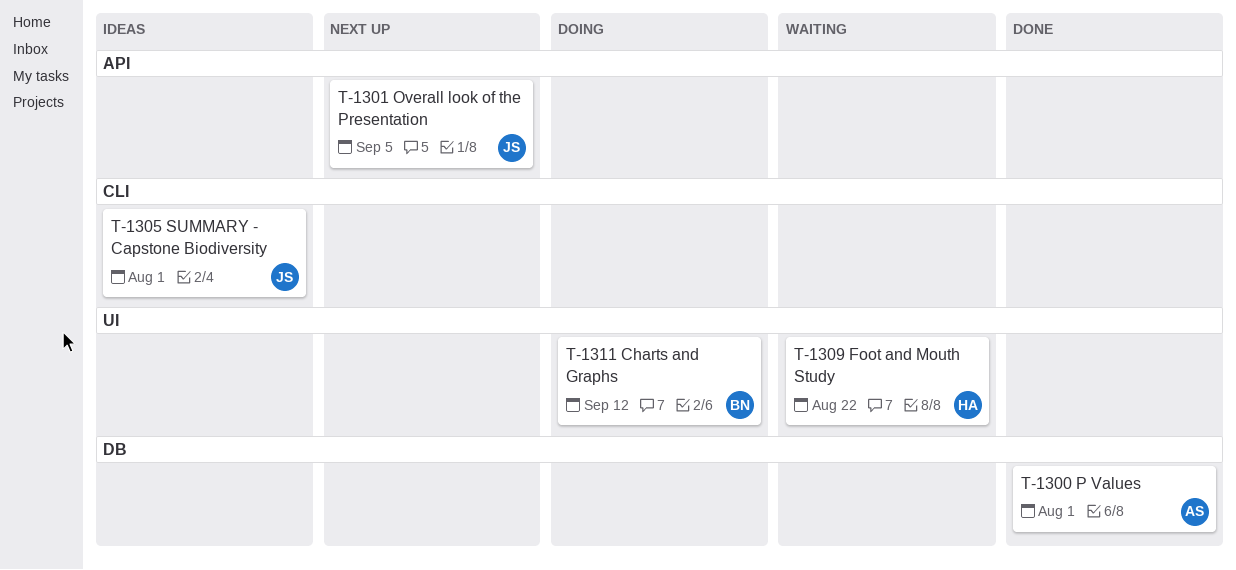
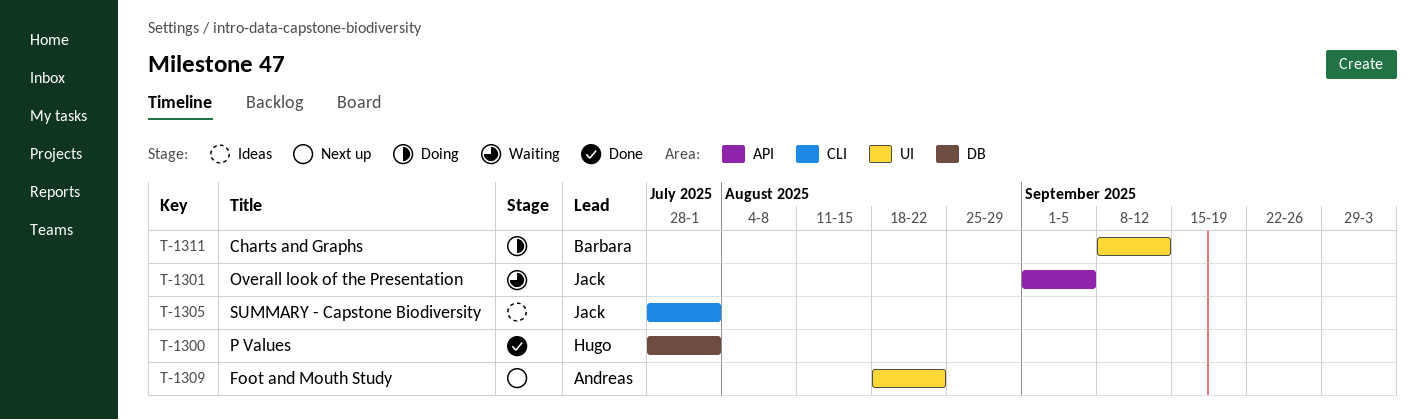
T-1300, owner: Andreas -> Hugo
T-1301, status: Next up -> Waiting
T-1309, status: Waiting -> Next up
T-1309, owner: Hugo -> Andreas

